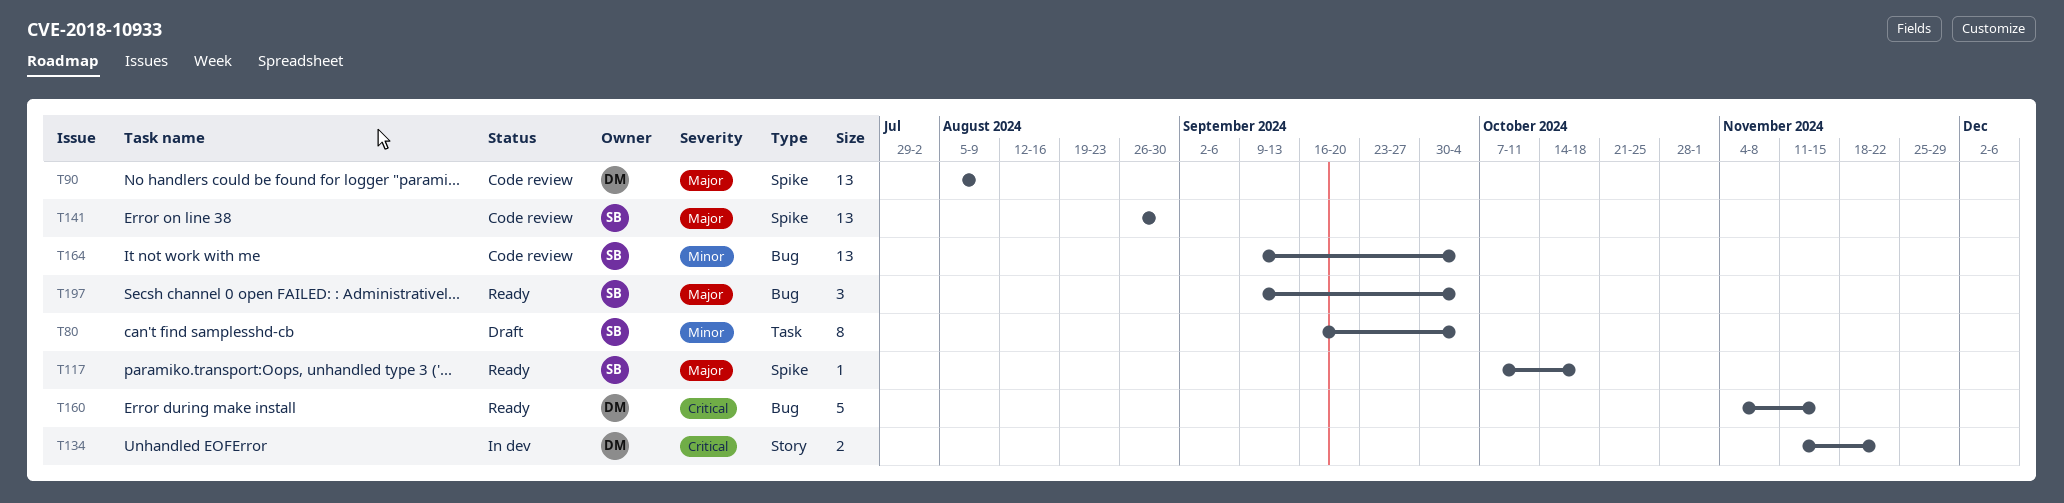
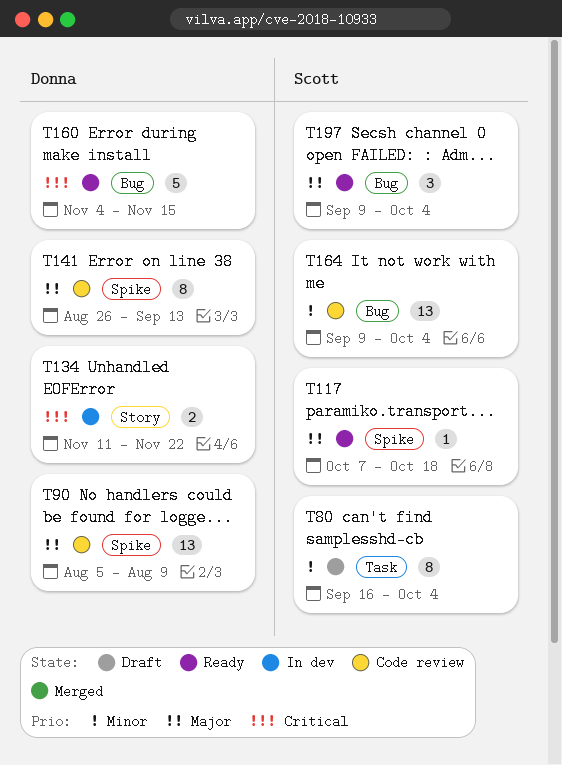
T141, owner: Scott -> Donna
T141, estimate: 13 -> 8
T141, due: Aug 30 -> Sep 13

